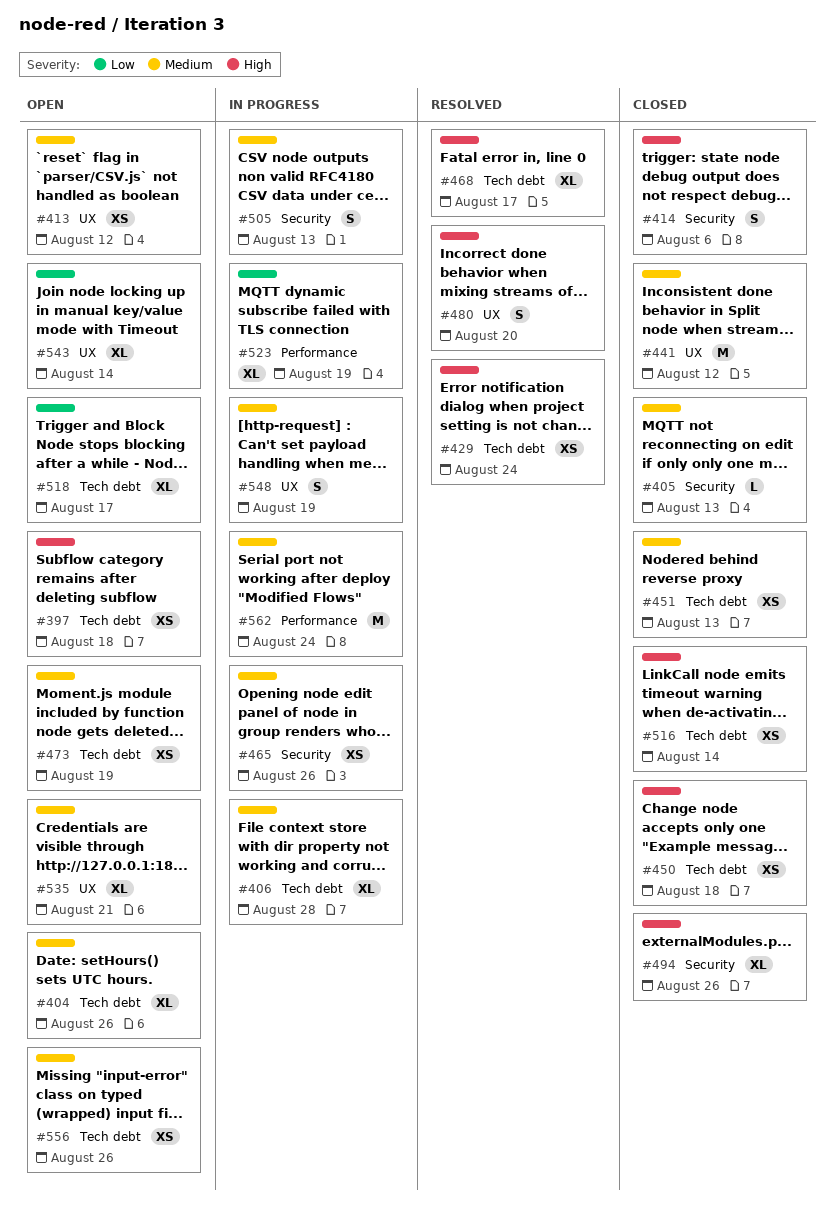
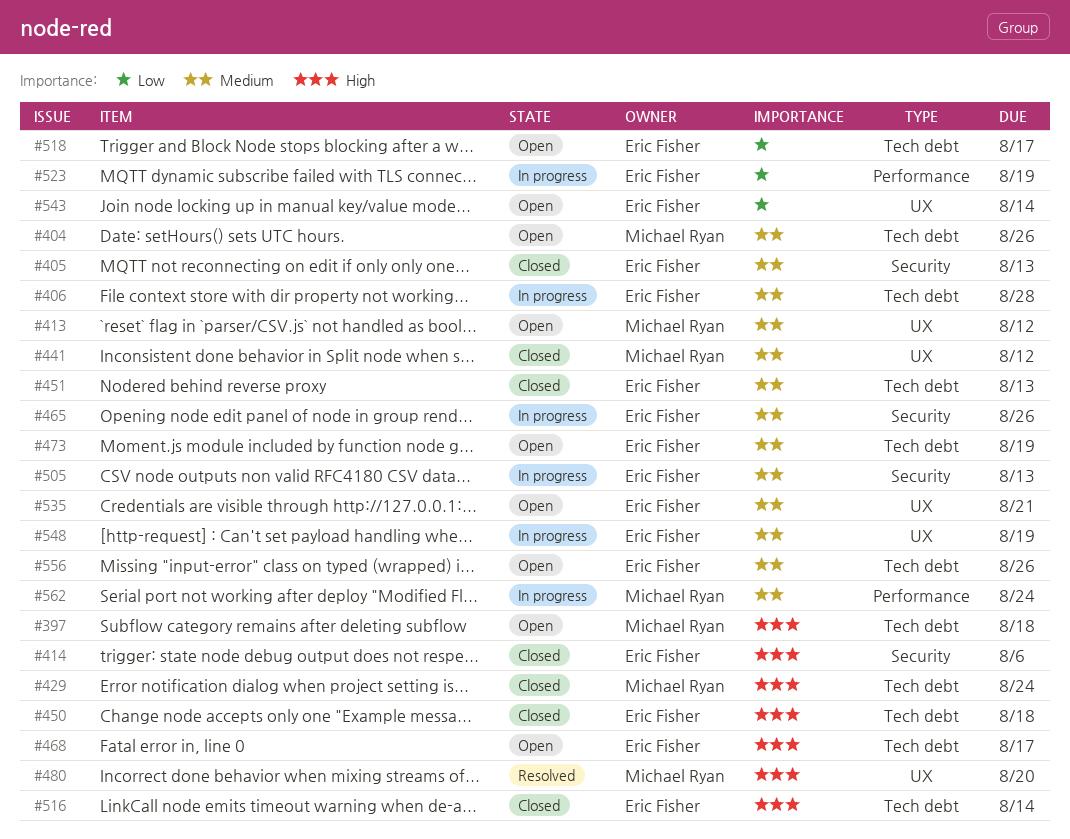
#429, status: Resolved -> Closed
#468, status: Resolved -> Open
#494: present -> none

